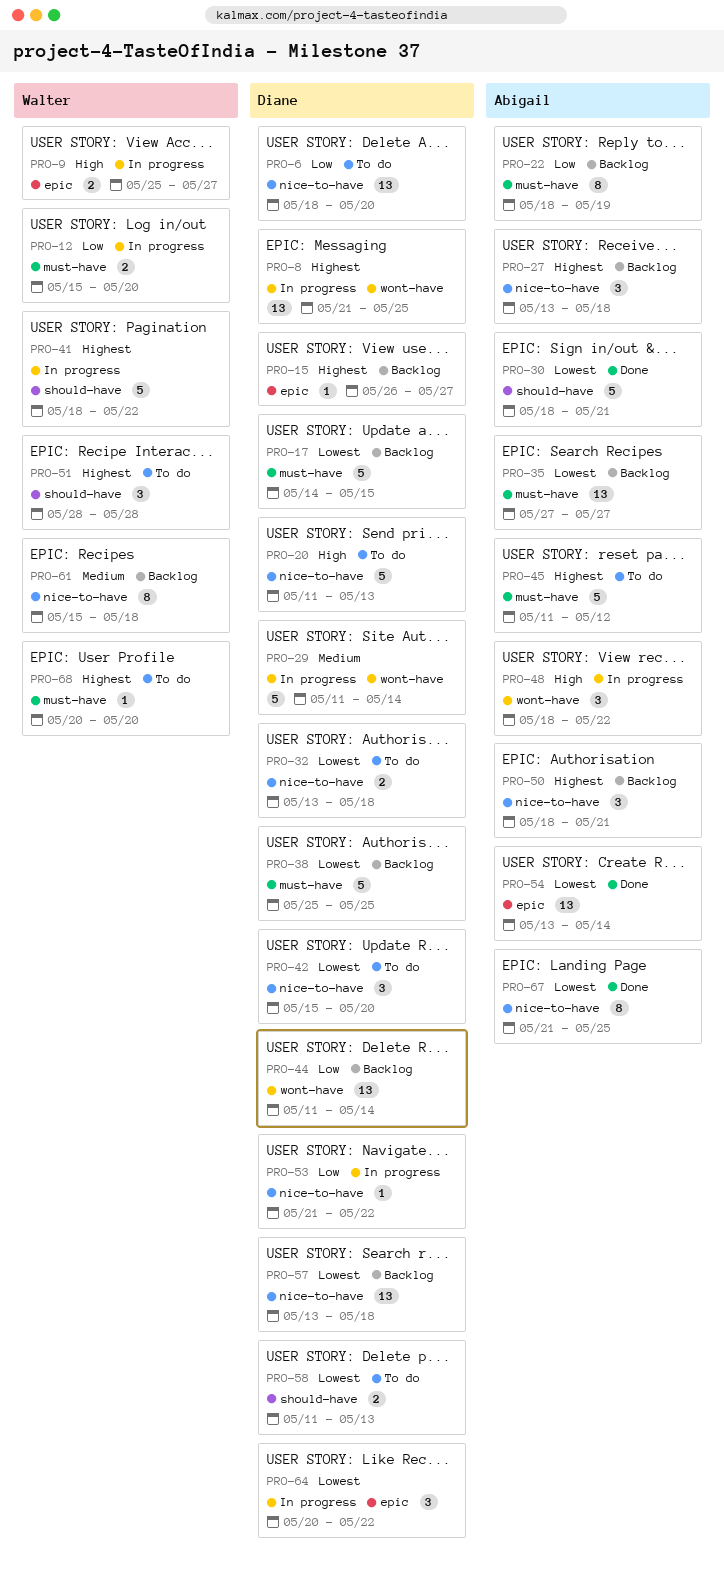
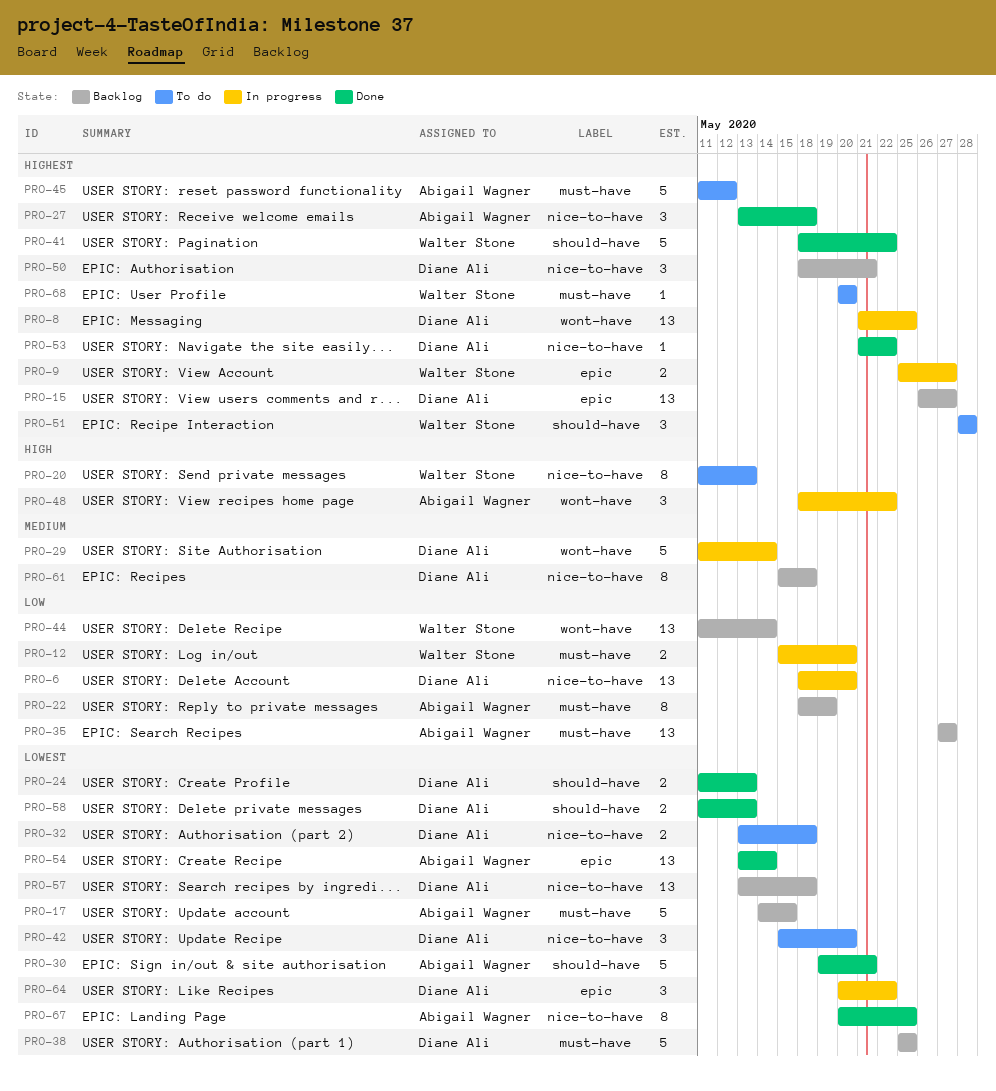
PRO-6, status: To do -> In progress
PRO-9, priority: High -> Highest
PRO-15, estimate: 1 -> 13
PRO-17, owner: Diane Ali -> Abigail Wagner
PRO-20, owner: Diane Ali -> Walter Stone
PRO-20, estimate: 5 -> 8
PRO-24: none -> present
PRO-27, status: Backlog -> Done
PRO-30, start: May 18 -> May 19
PRO-35, priority: Lowest -> Low
PRO-41, status: In progress -> Done
PRO-44, owner: Diane Ali -> Walter Stone
PRO-50, owner: Abigail Wagner -> Diane Ali
PRO-53, status: In progress -> Done
PRO-53, priority: Low -> Highest
PRO-58, status: To do -> Done
PRO-61, owner: Walter Stone -> Diane Ali
PRO-67, start: May 21 -> May 20

